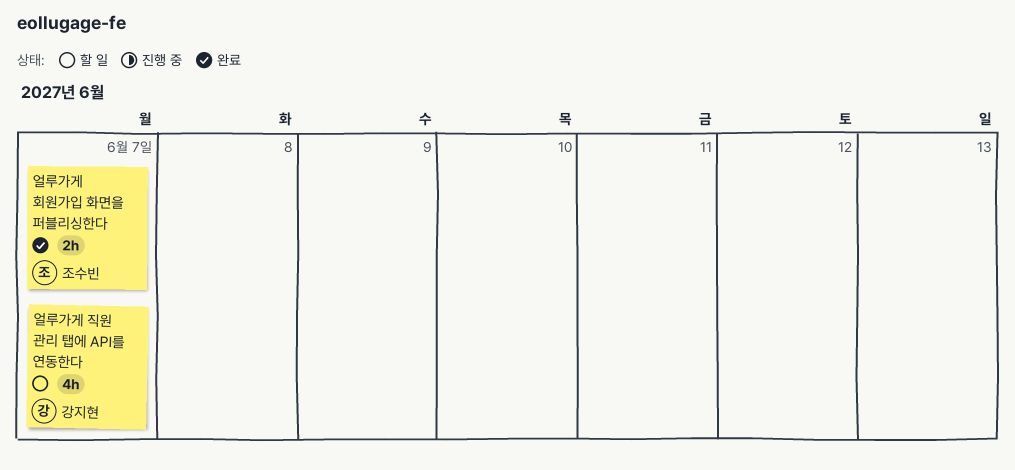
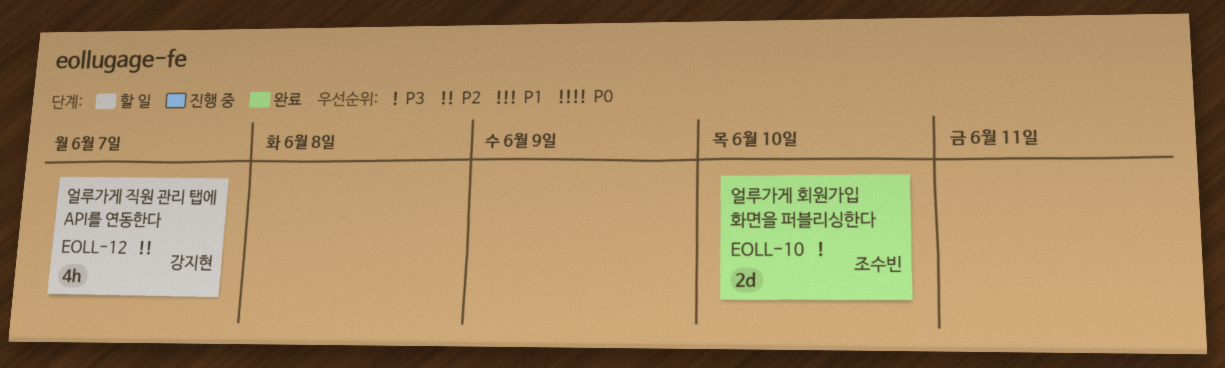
얼루가게 회원가입 화면을 퍼블리싱한다, estimate: 2h -> 2d
얼루가게 회원가입 화면을 퍼블리싱한다, due: Jun 7 -> Jun 10

